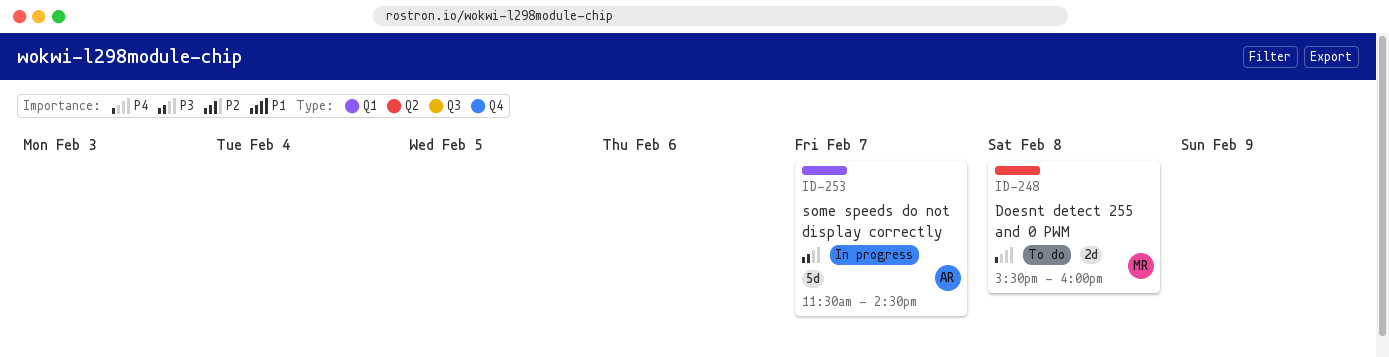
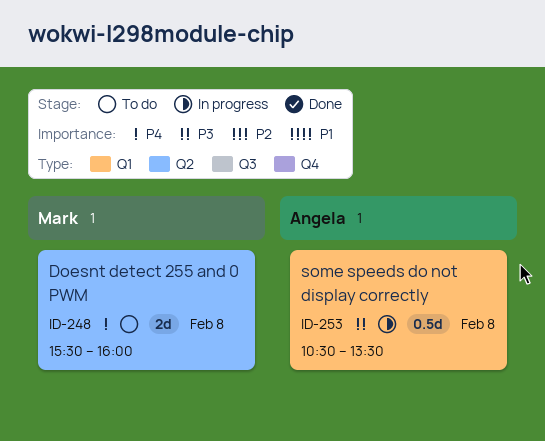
ID-253, estimate: 5d -> 0.5d
ID-253, day: Feb 7 -> Feb 8
ID-253, begins: 11:30 -> 10:30
ID-253, ends: 14:30 -> 13:30

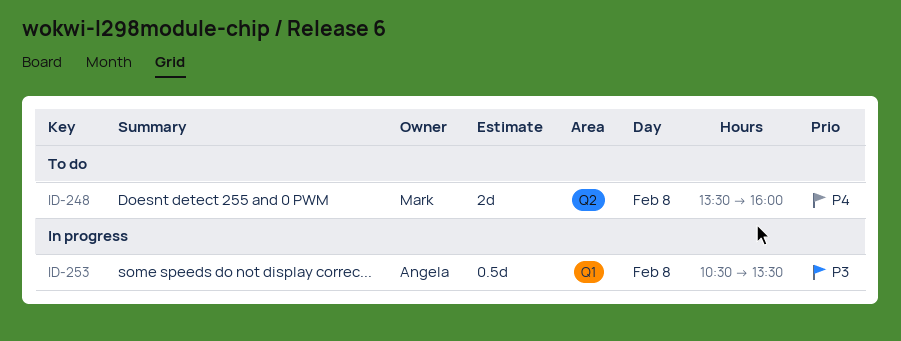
ID-248, begins: 15:30 -> 13:30

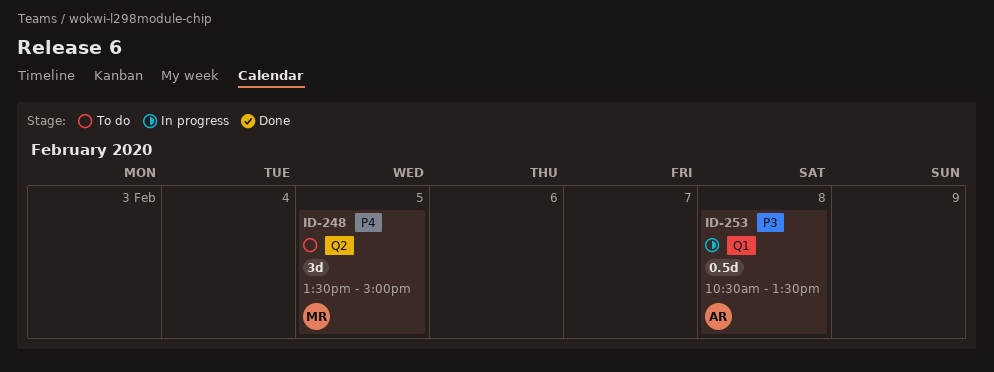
ID-248, estimate: 2d -> 3d
ID-248, day: Feb 8 -> Feb 5
ID-248, ends: 16:00 -> 15:00

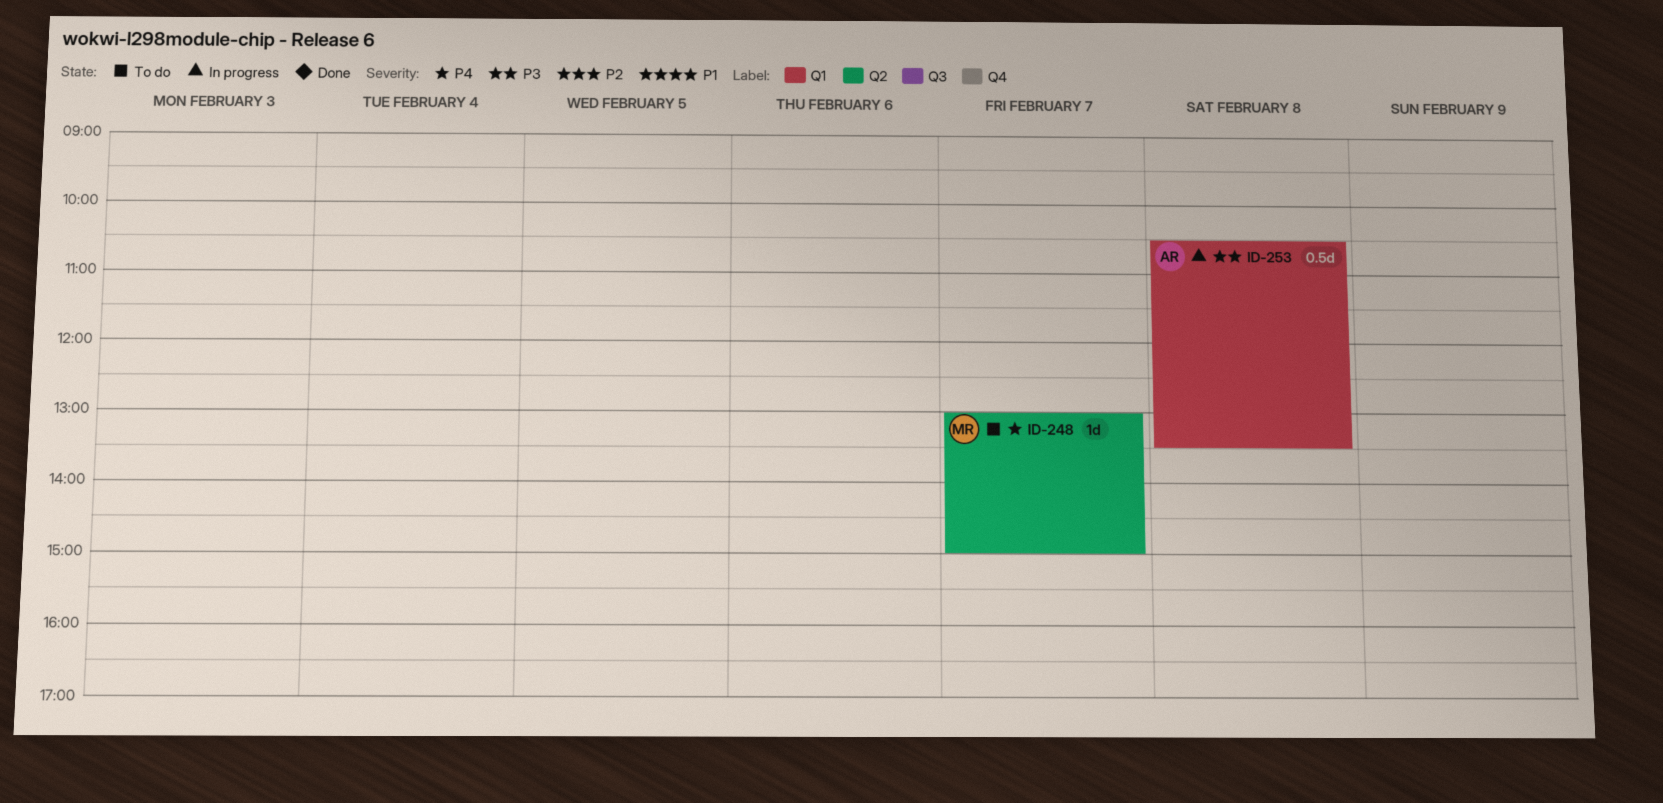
ID-248, estimate: 3d -> 1d
ID-248, day: Feb 5 -> Feb 7
ID-248, begins: 13:30 -> 13:00

